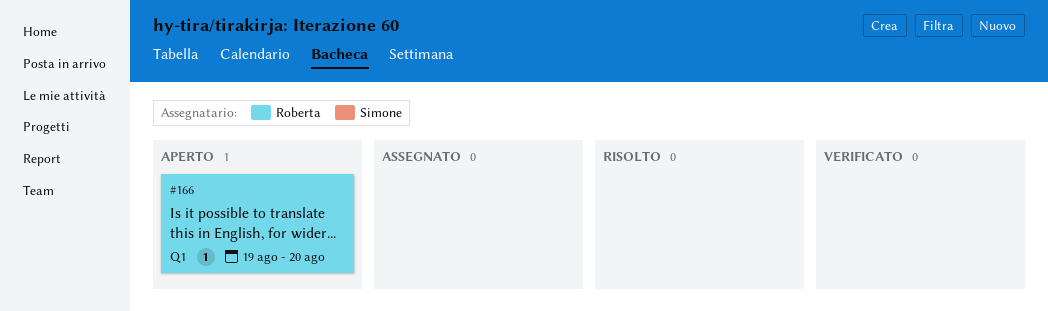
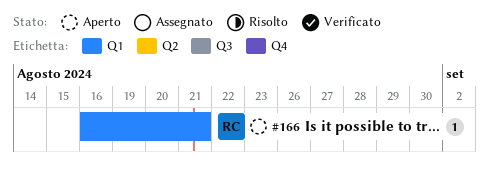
#166, start: Aug 19 -> Aug 16
#166, due: Aug 20 -> Aug 21

